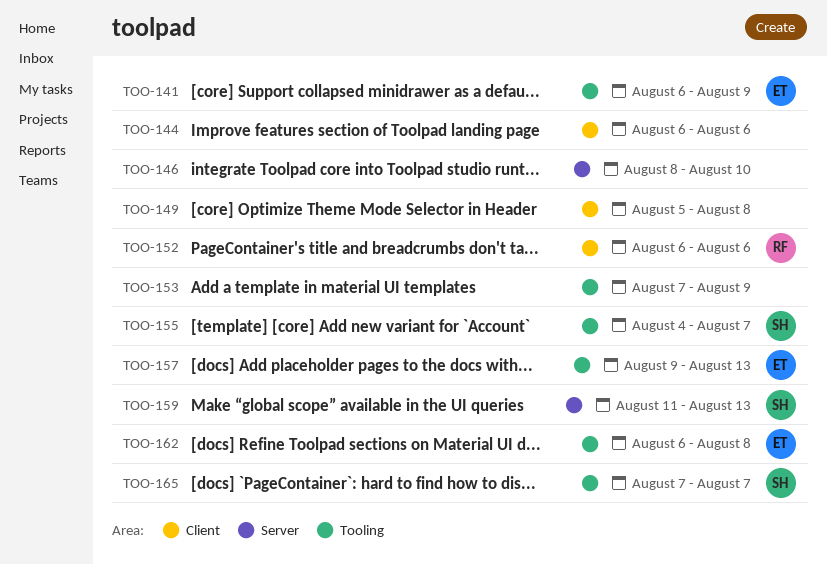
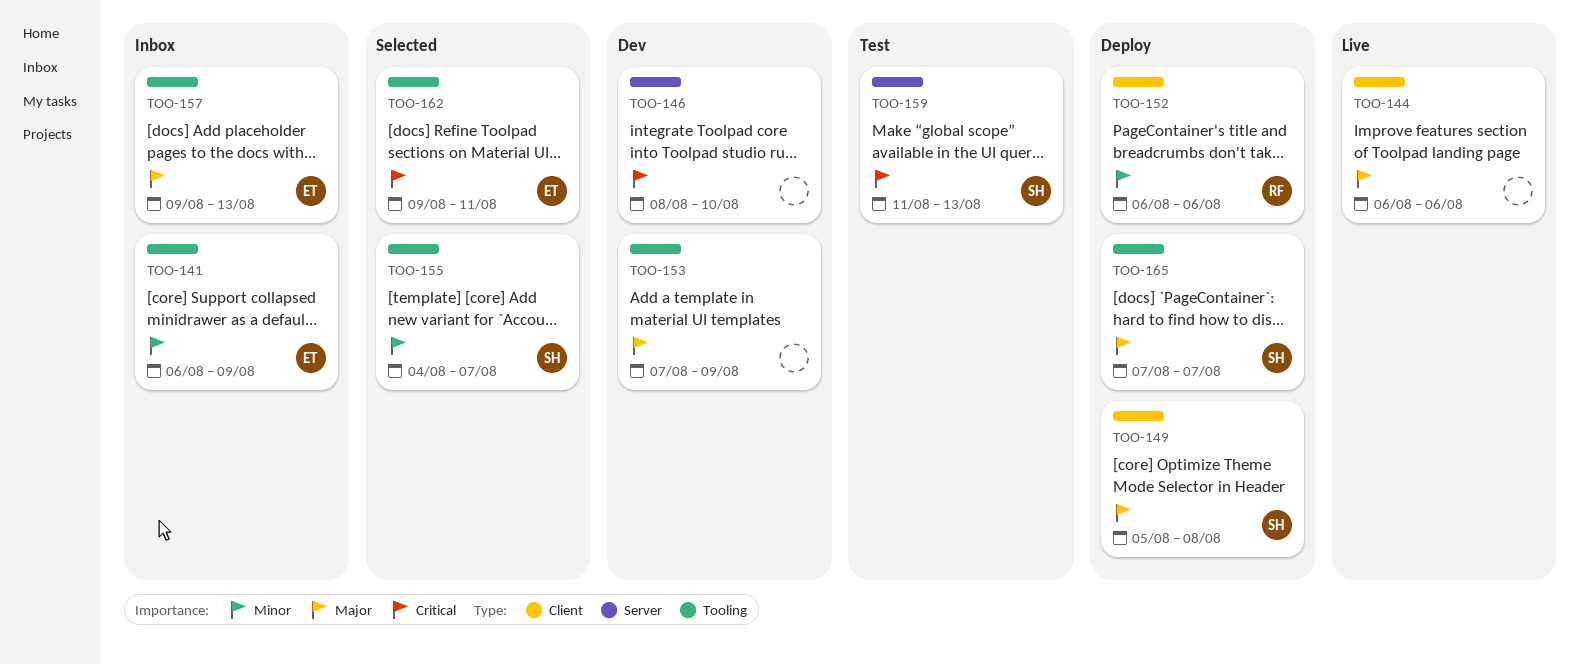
TOO-149, owner: none -> SH
TOO-162, start: Aug 6 -> Aug 9
TOO-162, due: Aug 8 -> Aug 11

